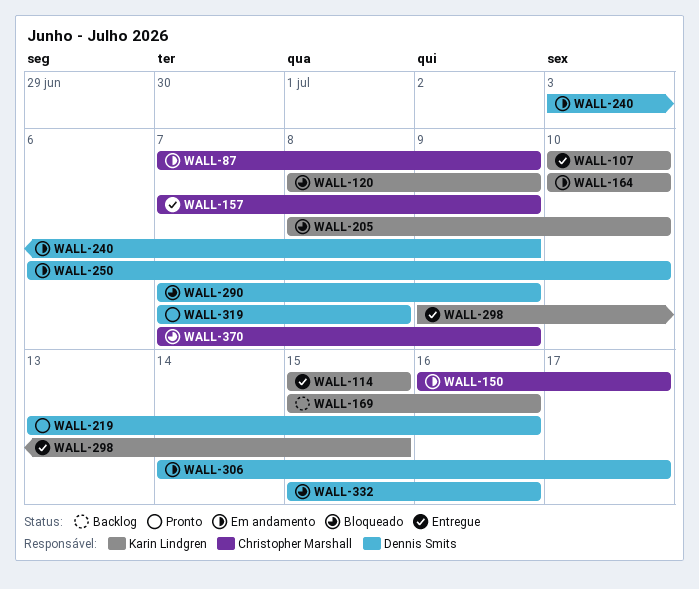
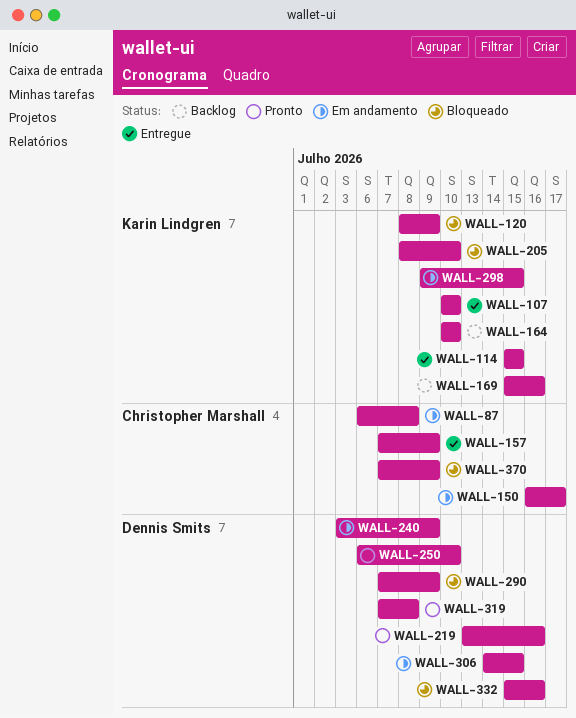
WALL-87, start: Jul 7 -> Jul 6
WALL-87, due: Jul 9 -> Jul 8
WALL-164, status: Em andamento -> Backlog
WALL-250, status: Em andamento -> Pronto
WALL-298, status: Entregue -> Em andamento
WALL-306, due: Jul 17 -> Jul 15

